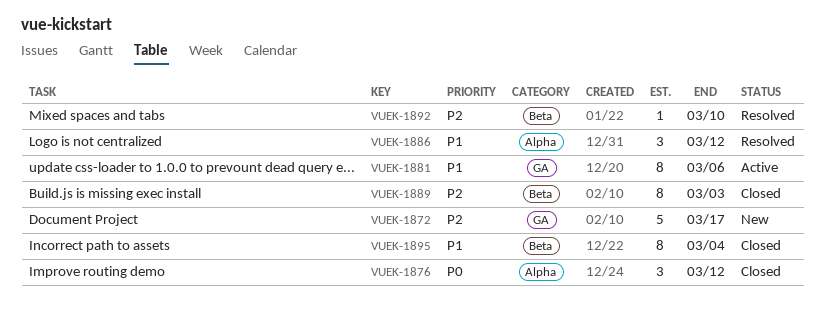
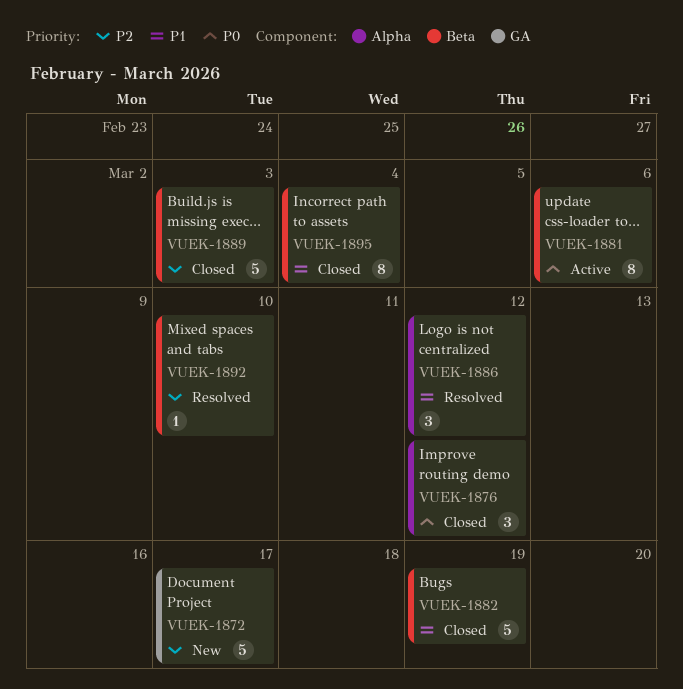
VUEK-1881, priority: P1 -> P0
VUEK-1881, label: GA -> Beta
VUEK-1882: none -> present
VUEK-1889, estimate: 8 -> 5

